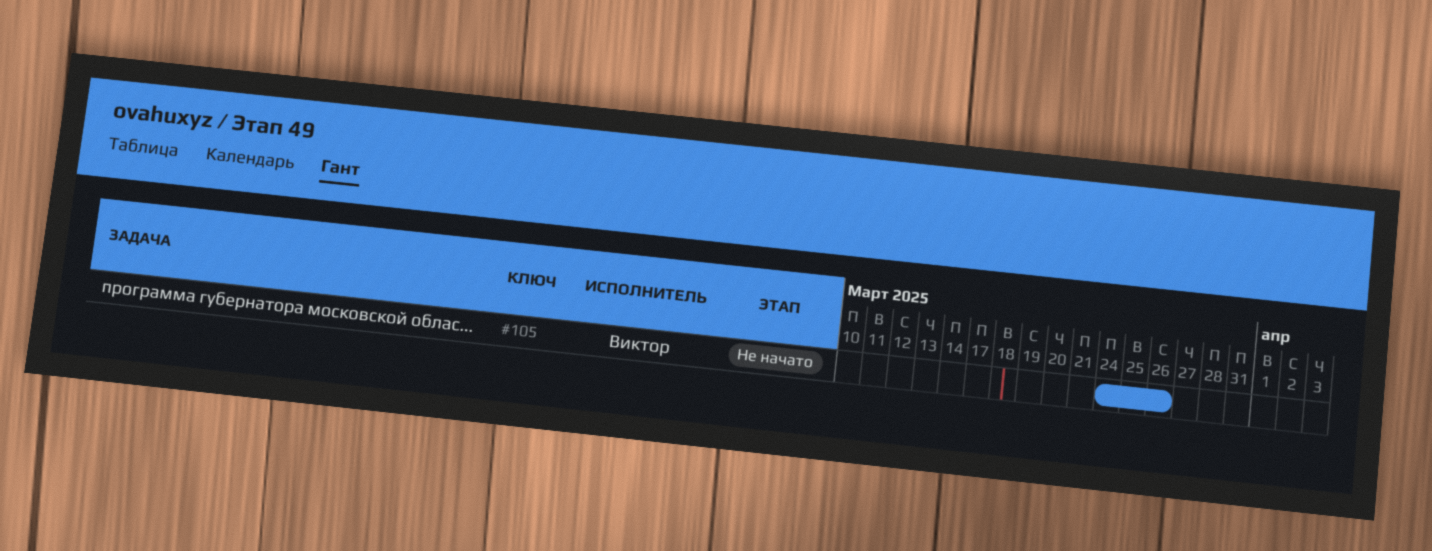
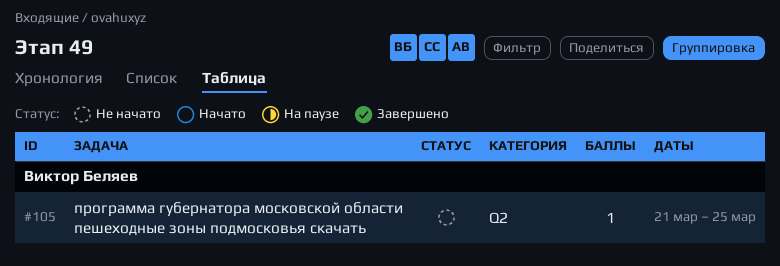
#105, start: Mar 24 -> Mar 21
#105, due: Mar 26 -> Mar 25

